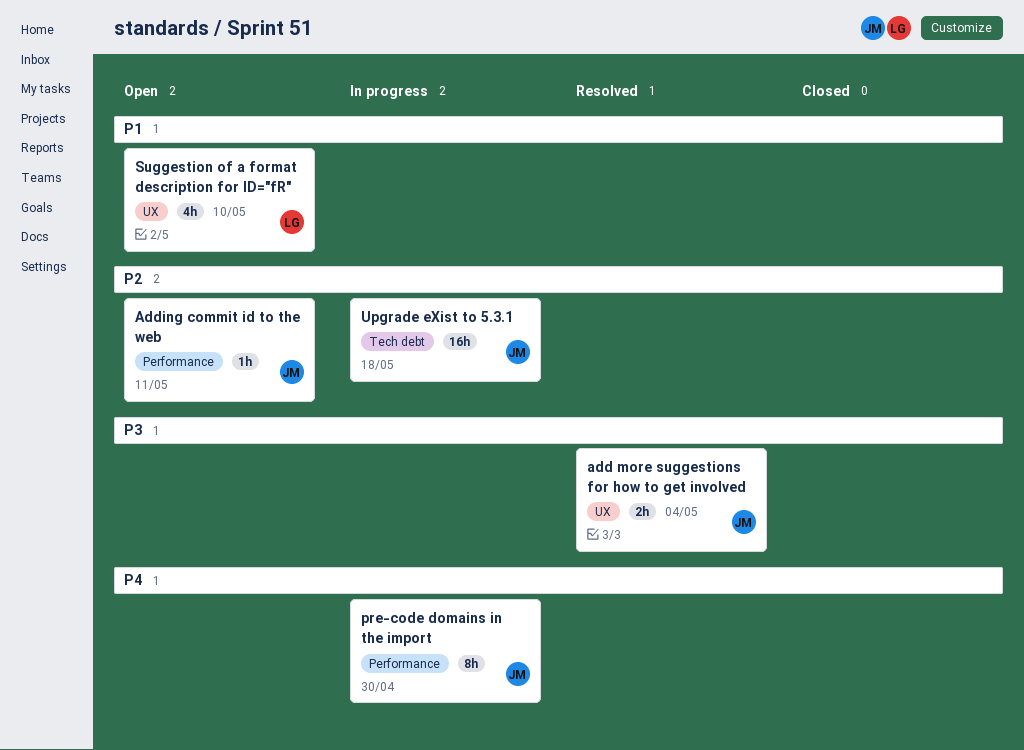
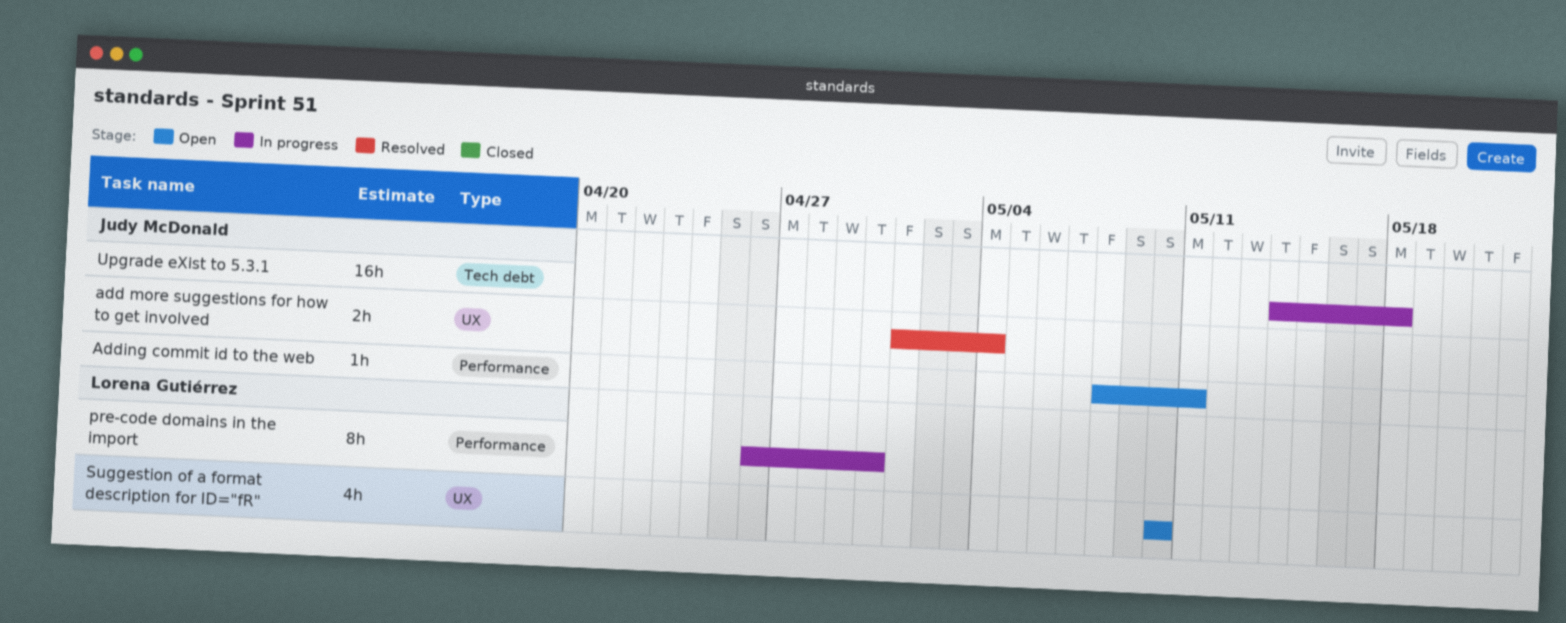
pre-code domains in the import, owner: Judy McDonald -> Lorena Gutiérrez

